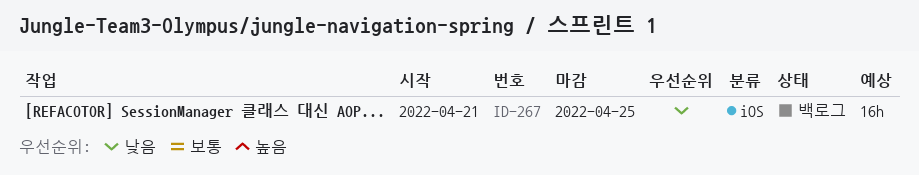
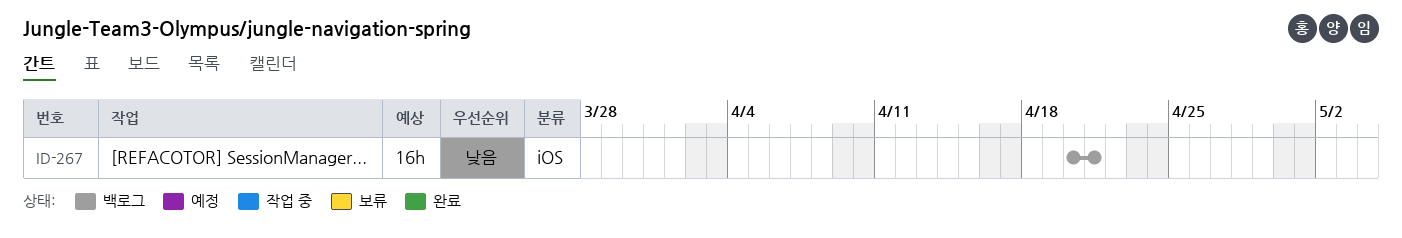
ID-267, start: Apr 21 -> Apr 20
ID-267, due: Apr 25 -> Apr 21

